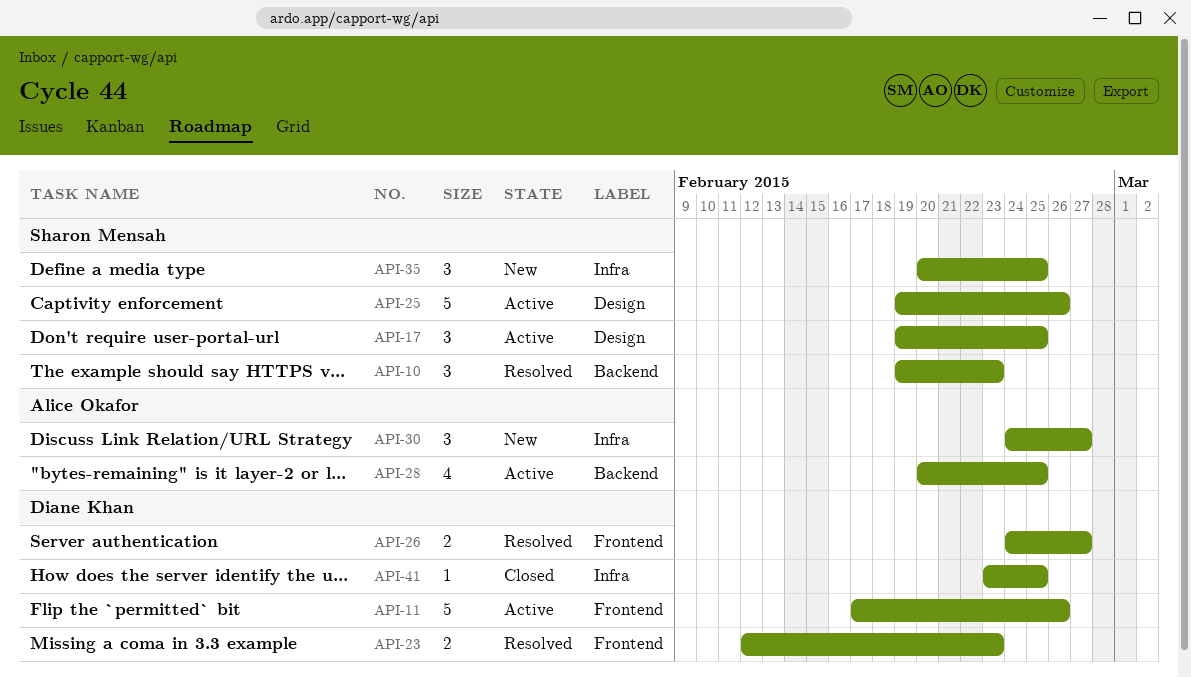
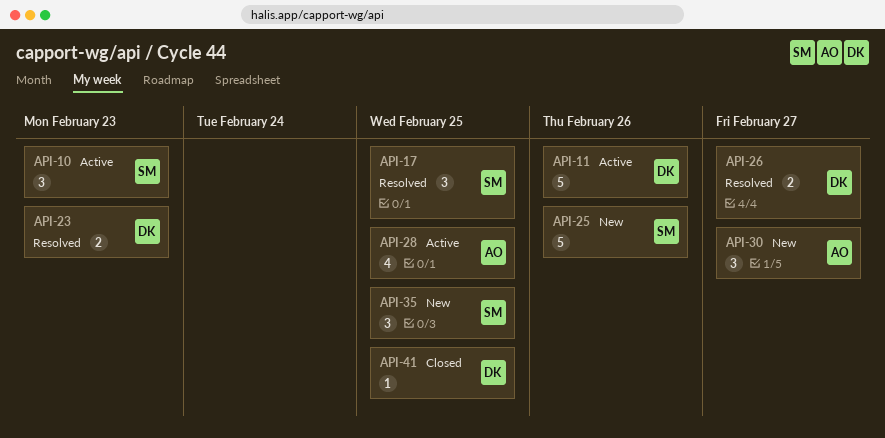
API-10, status: Resolved -> Active
API-17, status: Active -> Resolved
API-25, status: Active -> New

